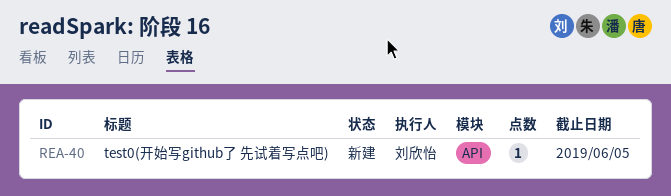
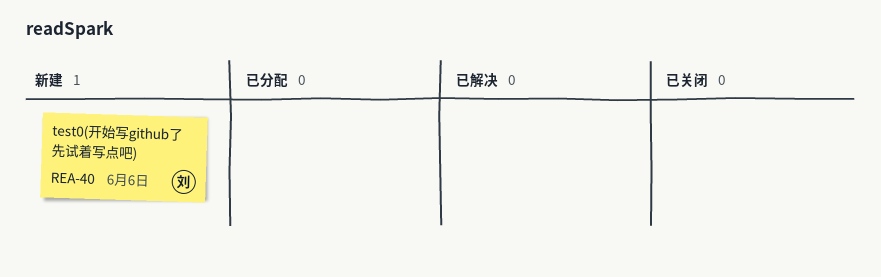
REA-40, due: Jun 5 -> Jun 6

